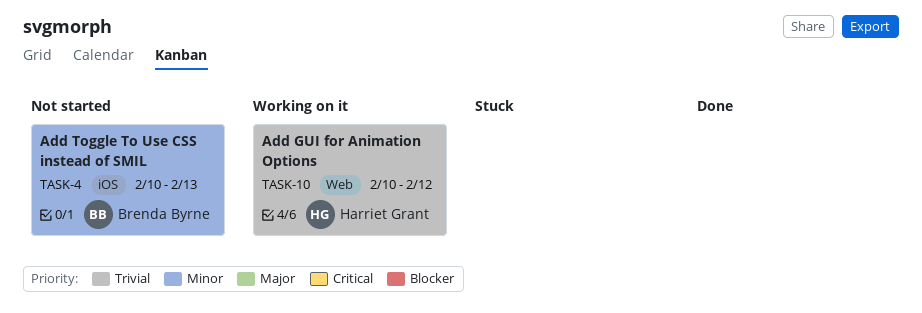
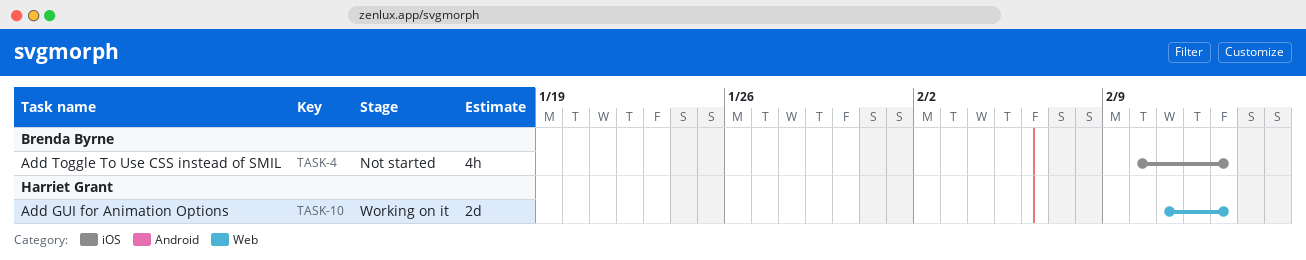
TASK-10, start: Feb 10 -> Feb 11
TASK-10, due: Feb 12 -> Feb 13

